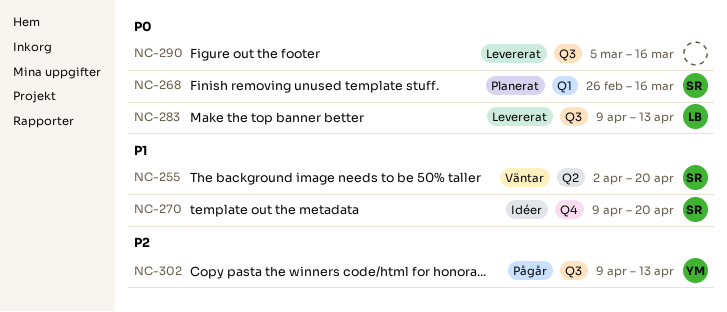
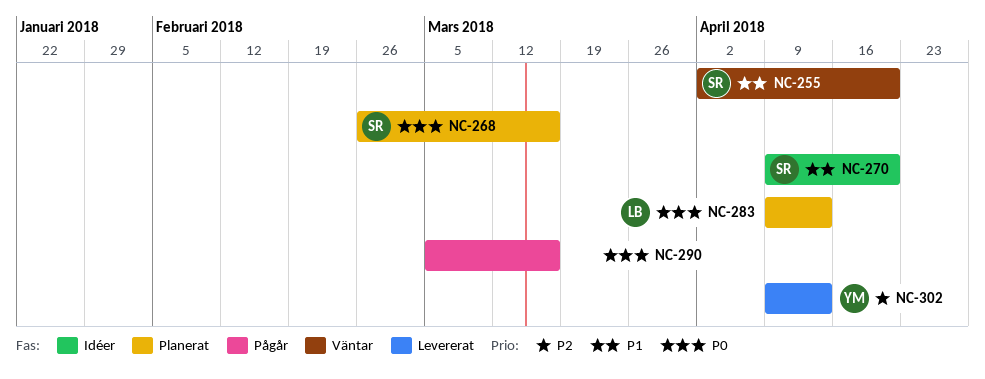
NC-283, status: Levererat -> Planerat
NC-290, status: Levererat -> Pågår
NC-302, status: Pågår -> Levererat

